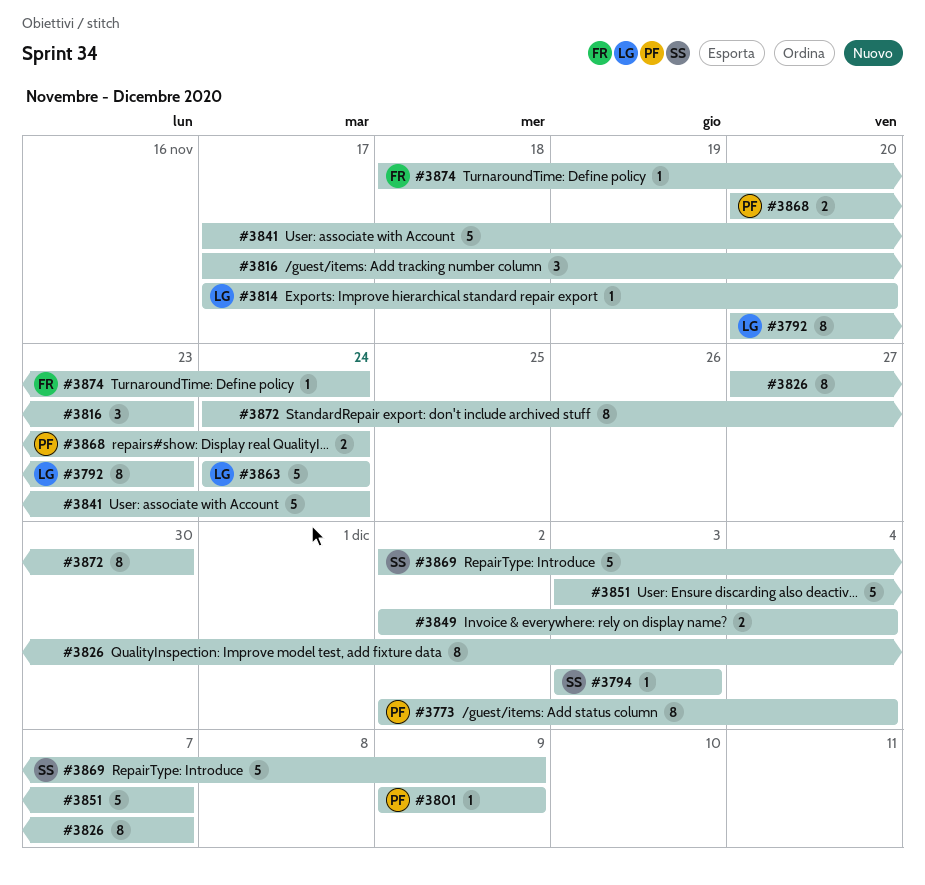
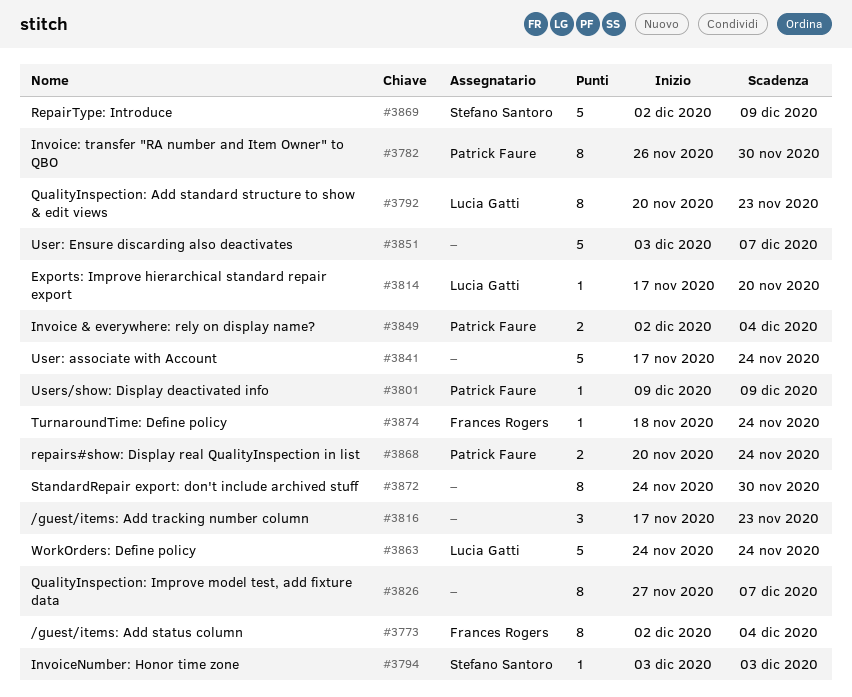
#3773, owner: Patrick Faure -> Frances Rogers
#3782: none -> present
#3849, owner: none -> Patrick Faure

